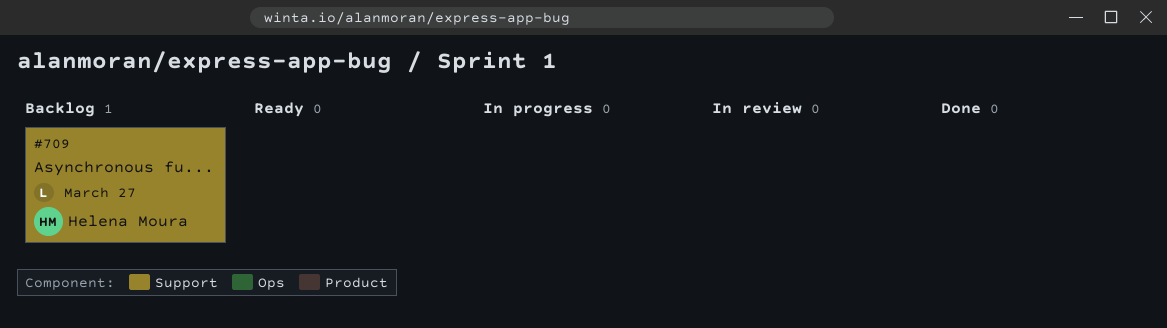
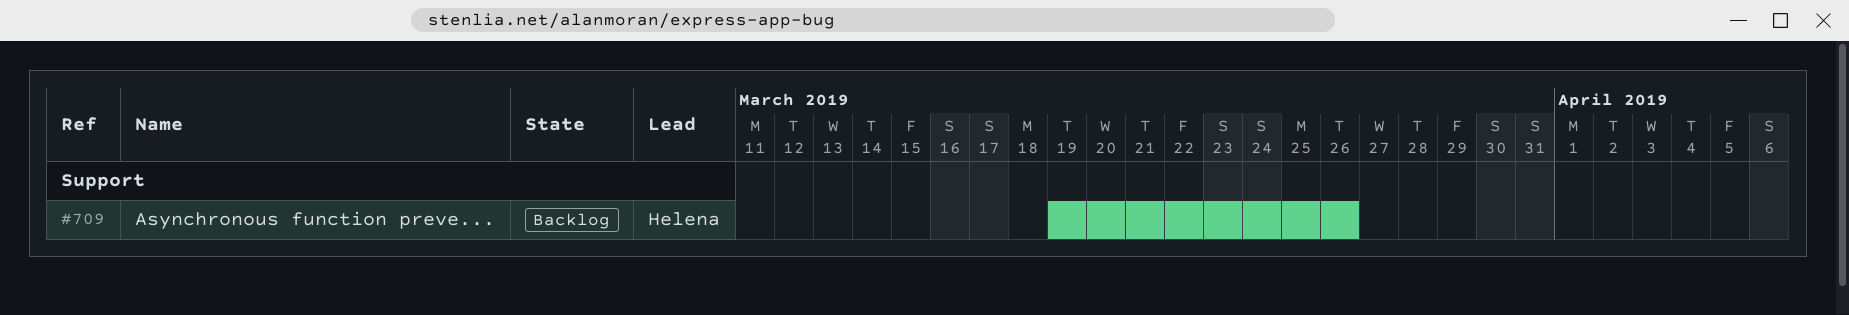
#709, due: Mar 27 -> Mar 26

